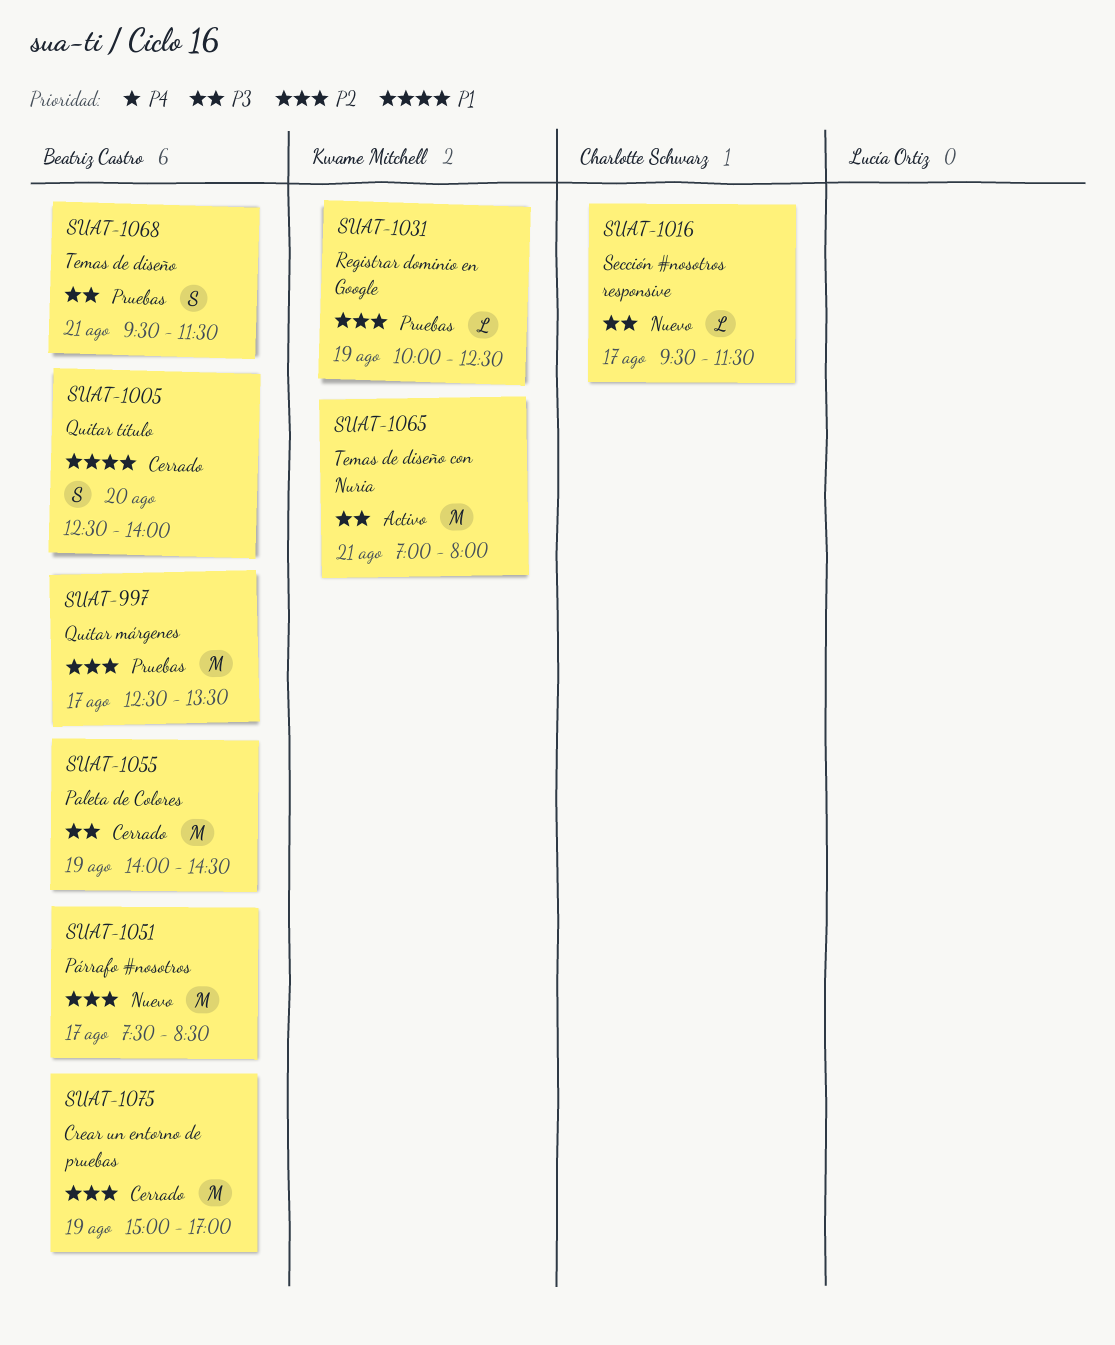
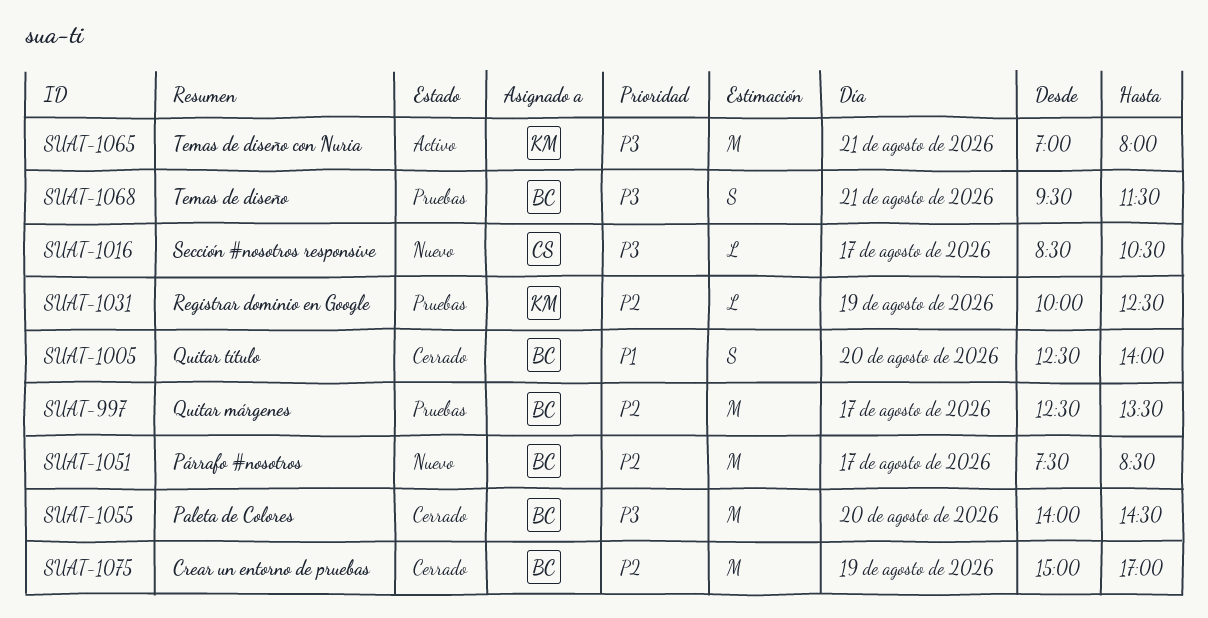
SUAT-1016, begins: 09:30 -> 08:30
SUAT-1016, ends: 11:30 -> 10:30
SUAT-1055, day: Aug 19 -> Aug 20

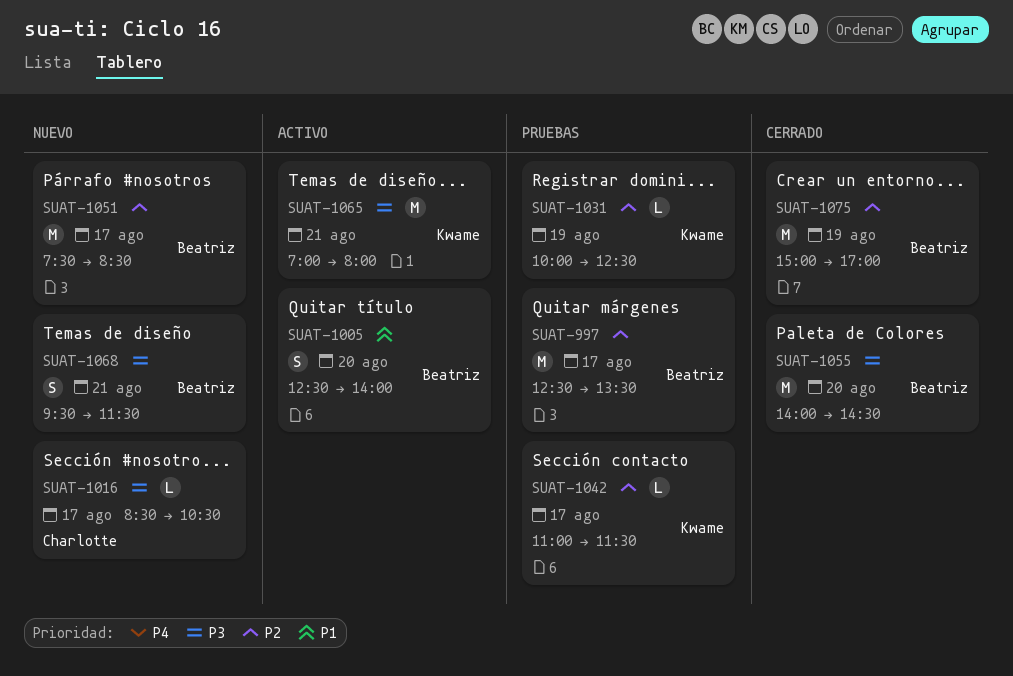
SUAT-1005, status: Cerrado -> Activo
SUAT-1042: none -> present
SUAT-1068, status: Pruebas -> Nuevo

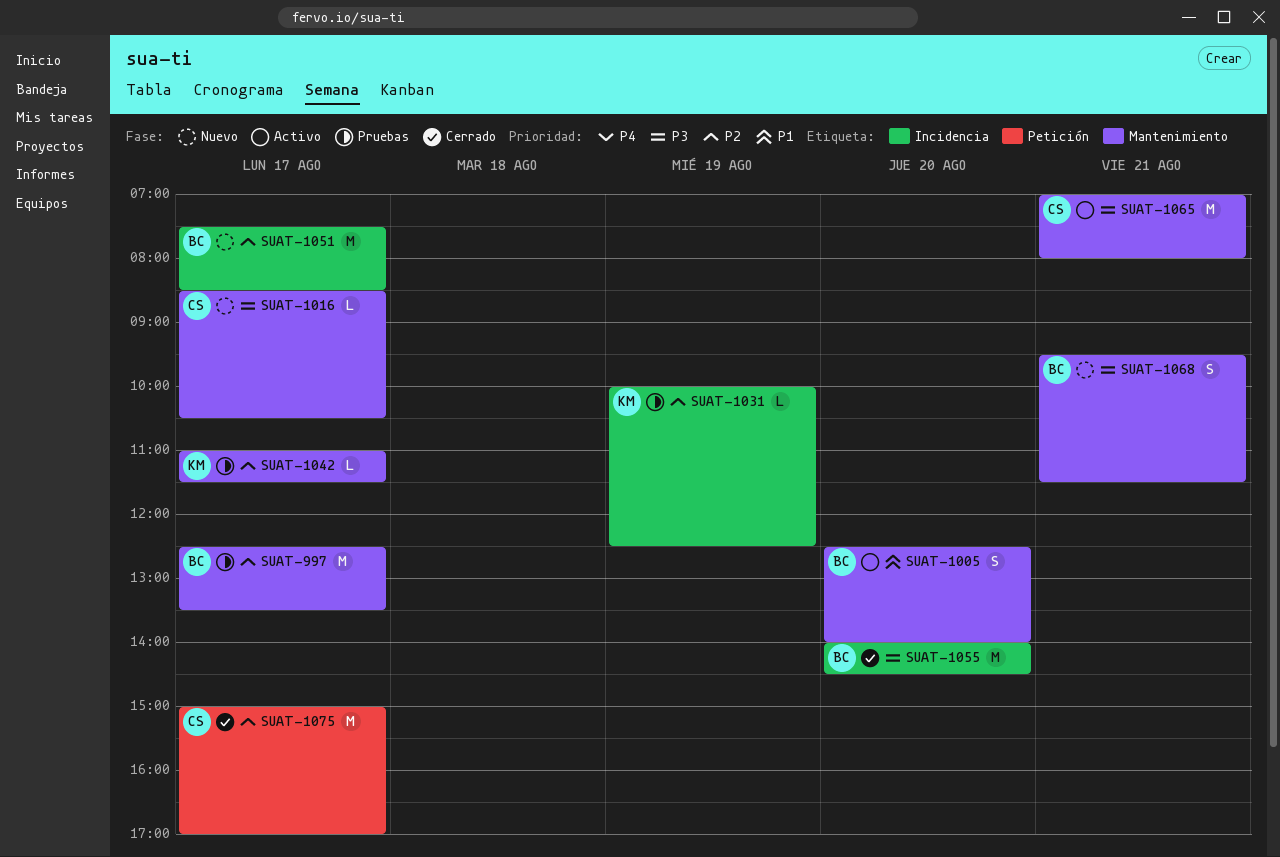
SUAT-1065, owner: Kwame -> Charlotte
SUAT-1075, owner: Beatriz -> Charlotte
SUAT-1075, day: Aug 19 -> Aug 17

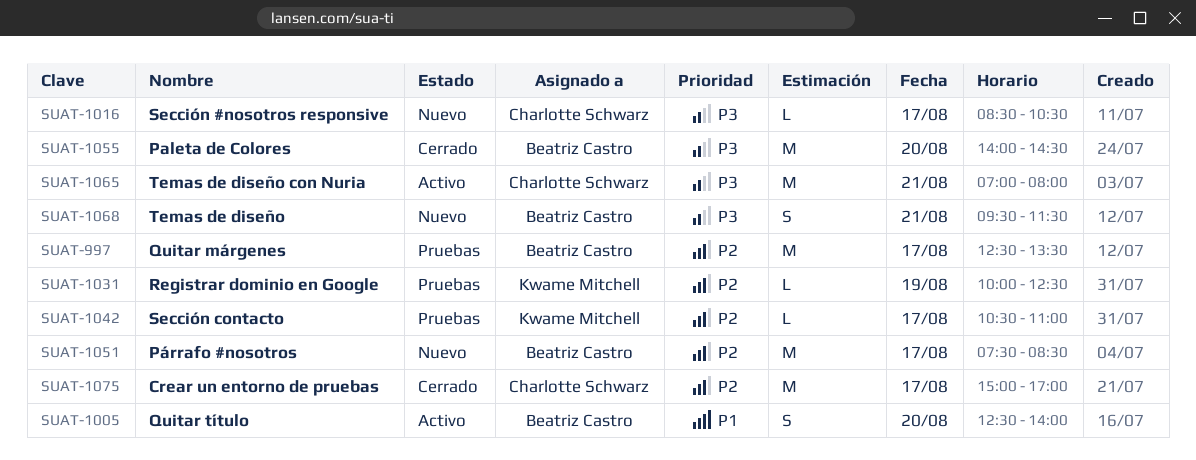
SUAT-1042, begins: 11:00 -> 10:30
SUAT-1042, ends: 11:30 -> 11:00

